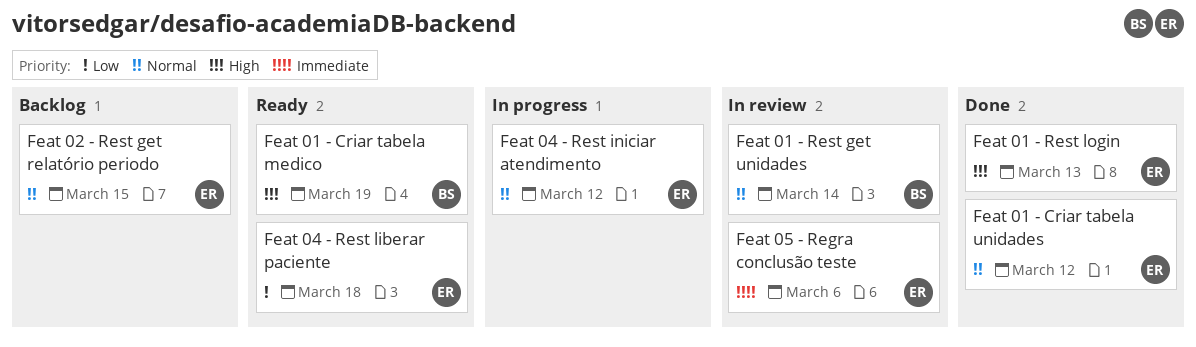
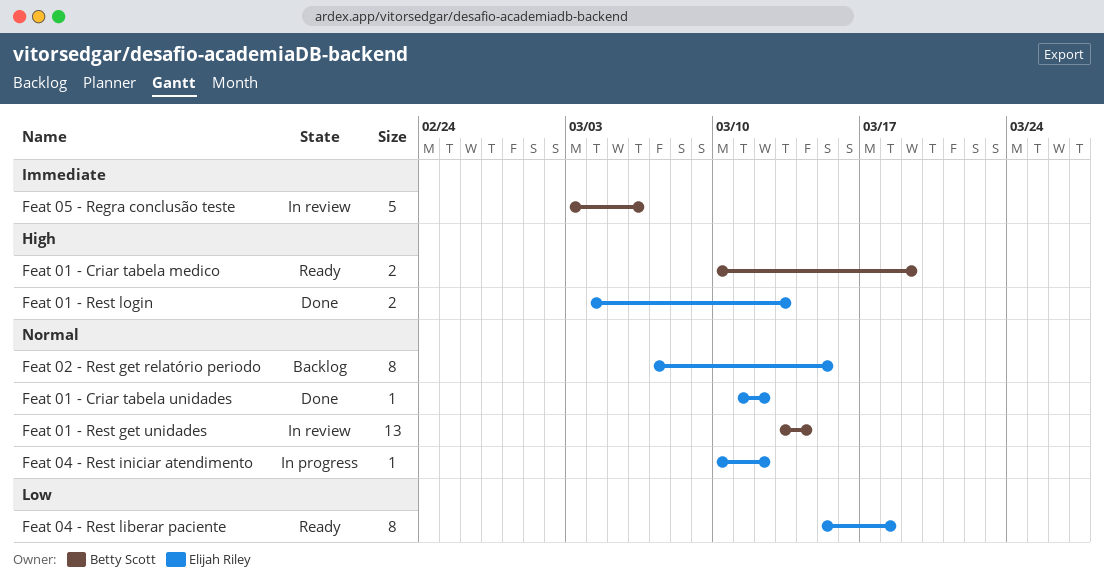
Feat 05 - Regra conclusão teste, owner: Elijah Riley -> Betty Scott

